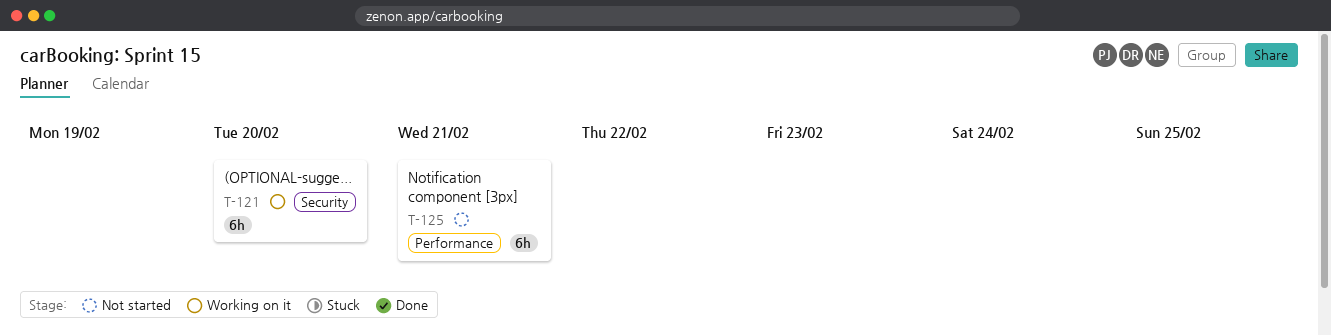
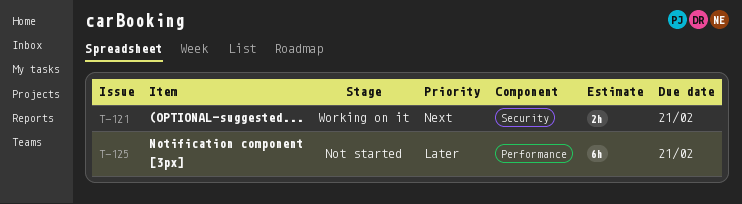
T-121, estimate: 6h -> 2h
T-121, due: Feb 20 -> Feb 21

